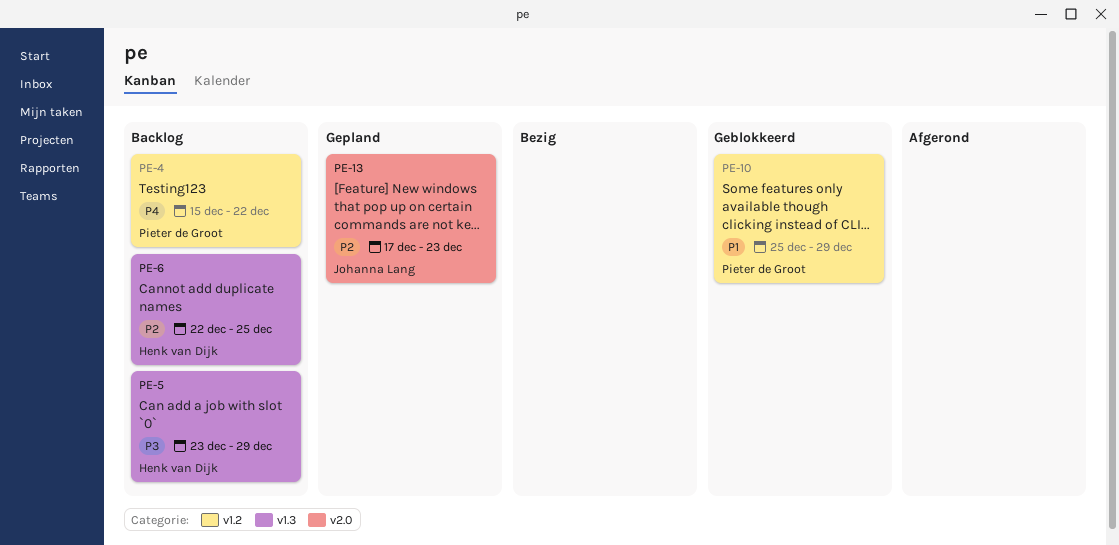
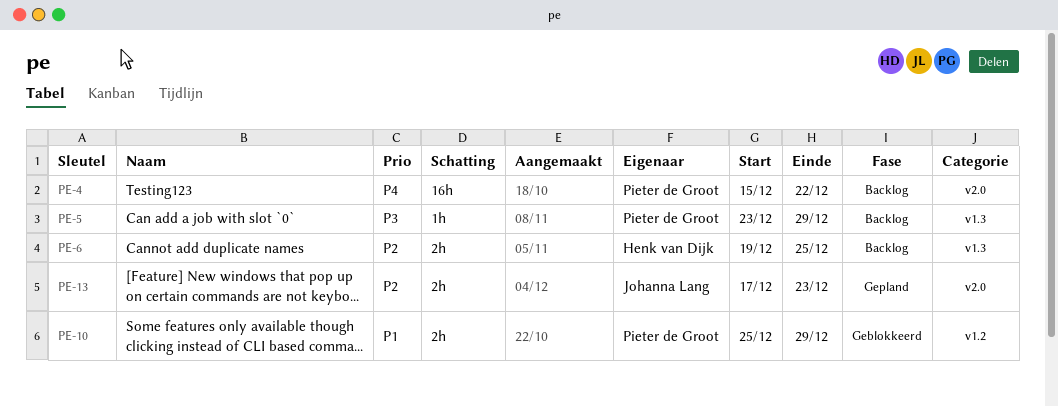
PE-4, label: v1.2 -> v2.0
PE-5, owner: Henk van Dijk -> Pieter de Groot
PE-6, start: Dec 22 -> Dec 19

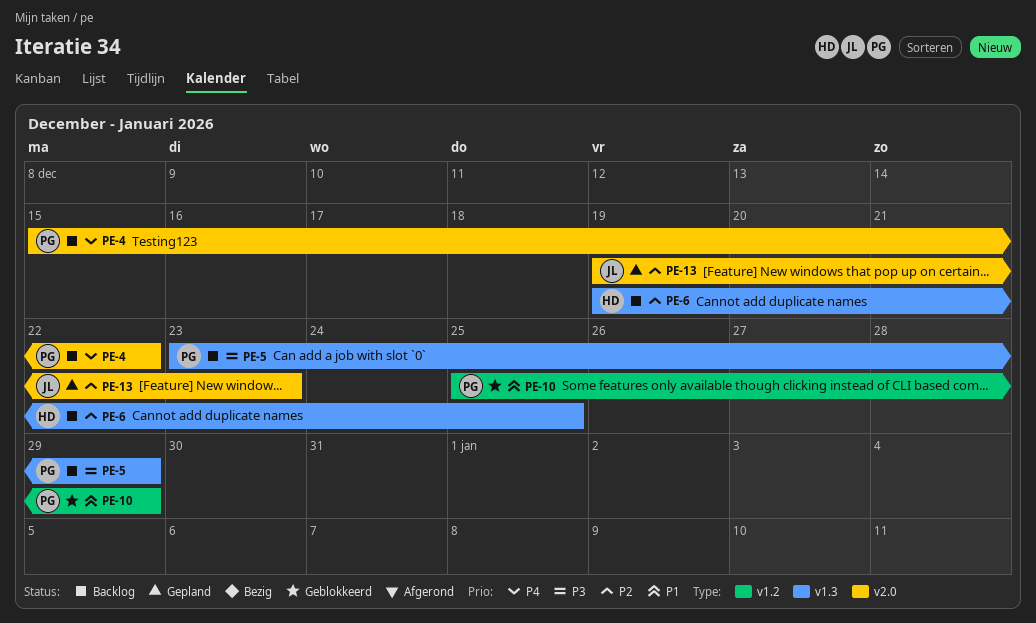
PE-13, start: Dec 17 -> Dec 19

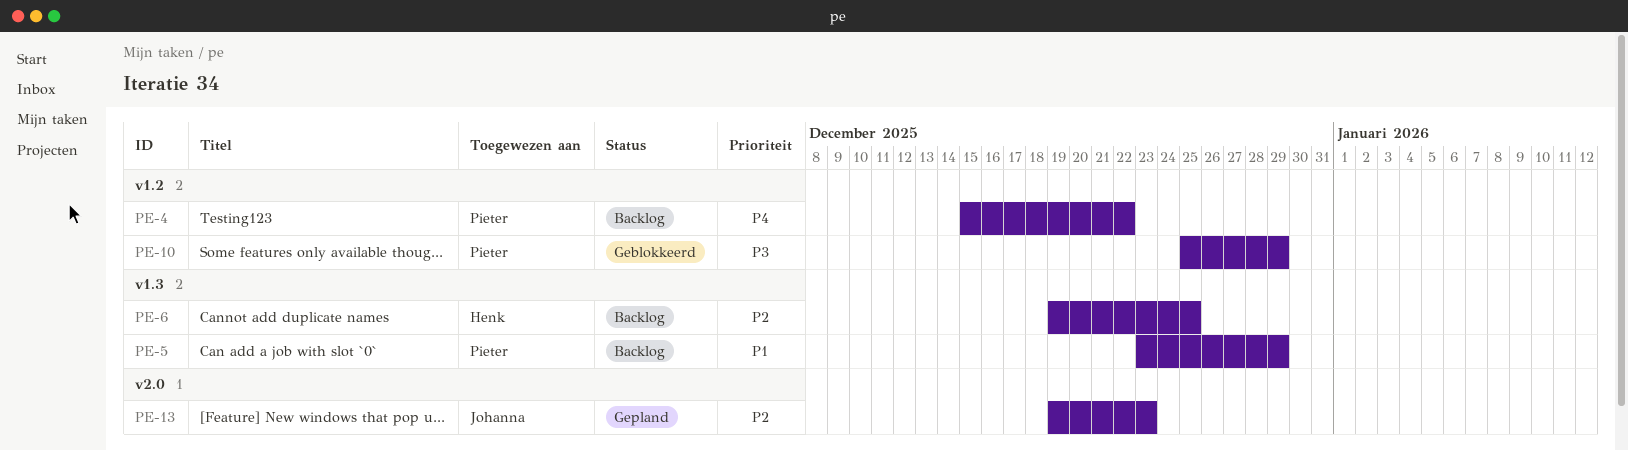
PE-4, label: v2.0 -> v1.2
PE-5, priority: P3 -> P1
PE-10, priority: P1 -> P3

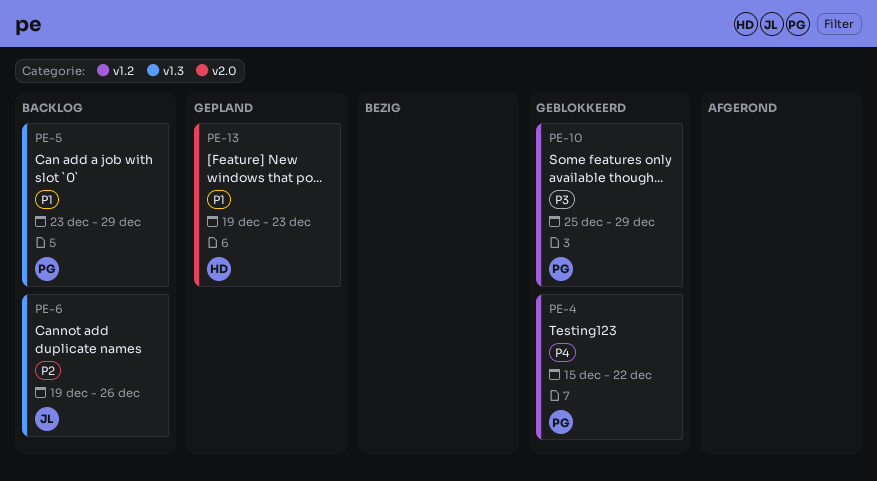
PE-4, status: Backlog -> Geblokkeerd
PE-6, owner: Henk -> Johanna
PE-6, due: Dec 25 -> Dec 26
PE-13, owner: Johanna -> Henk
PE-13, priority: P2 -> P1

